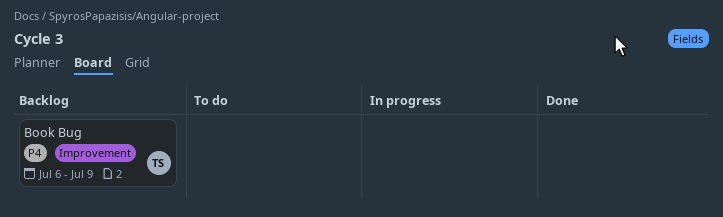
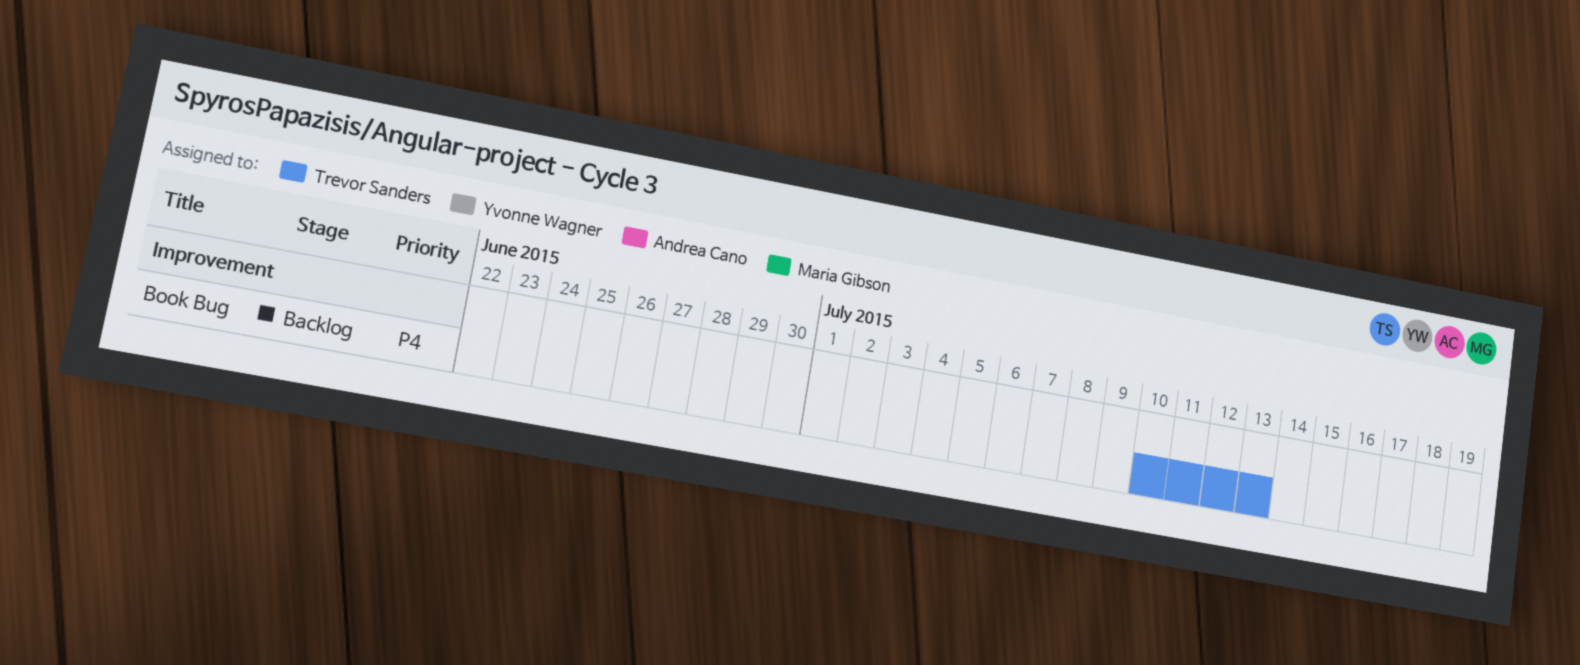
Book Bug, start: Jul 6 -> Jul 10
Book Bug, due: Jul 9 -> Jul 13

